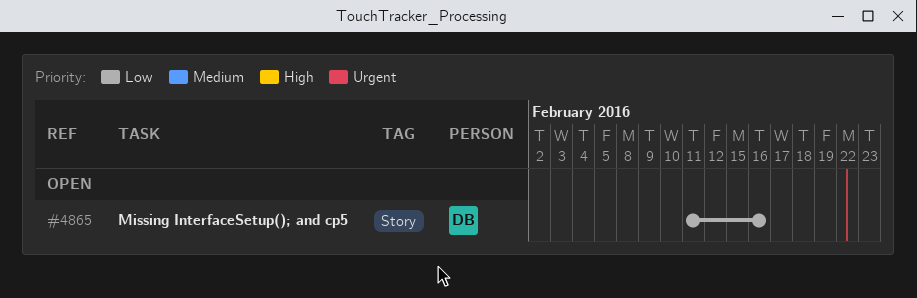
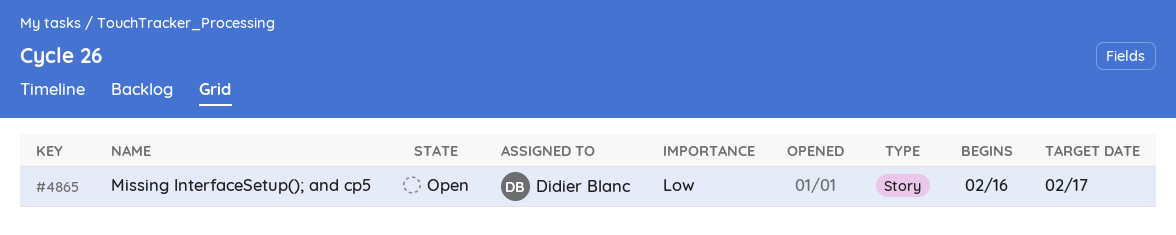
#4865, start: Feb 11 -> Feb 16
#4865, due: Feb 16 -> Feb 17

